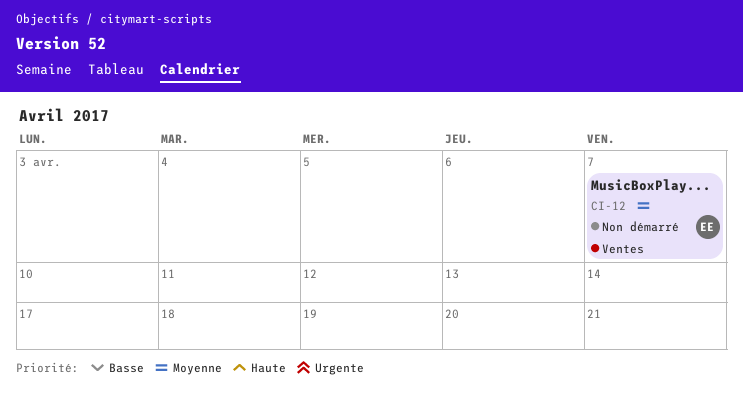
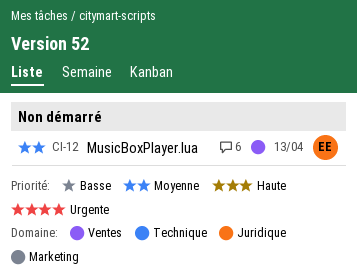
CI-12, due: Apr 7 -> Apr 13

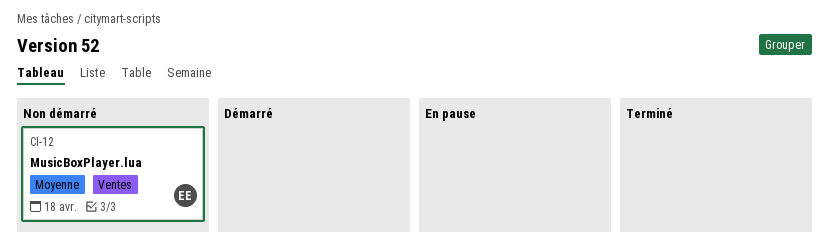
CI-12, due: Apr 13 -> Apr 18

